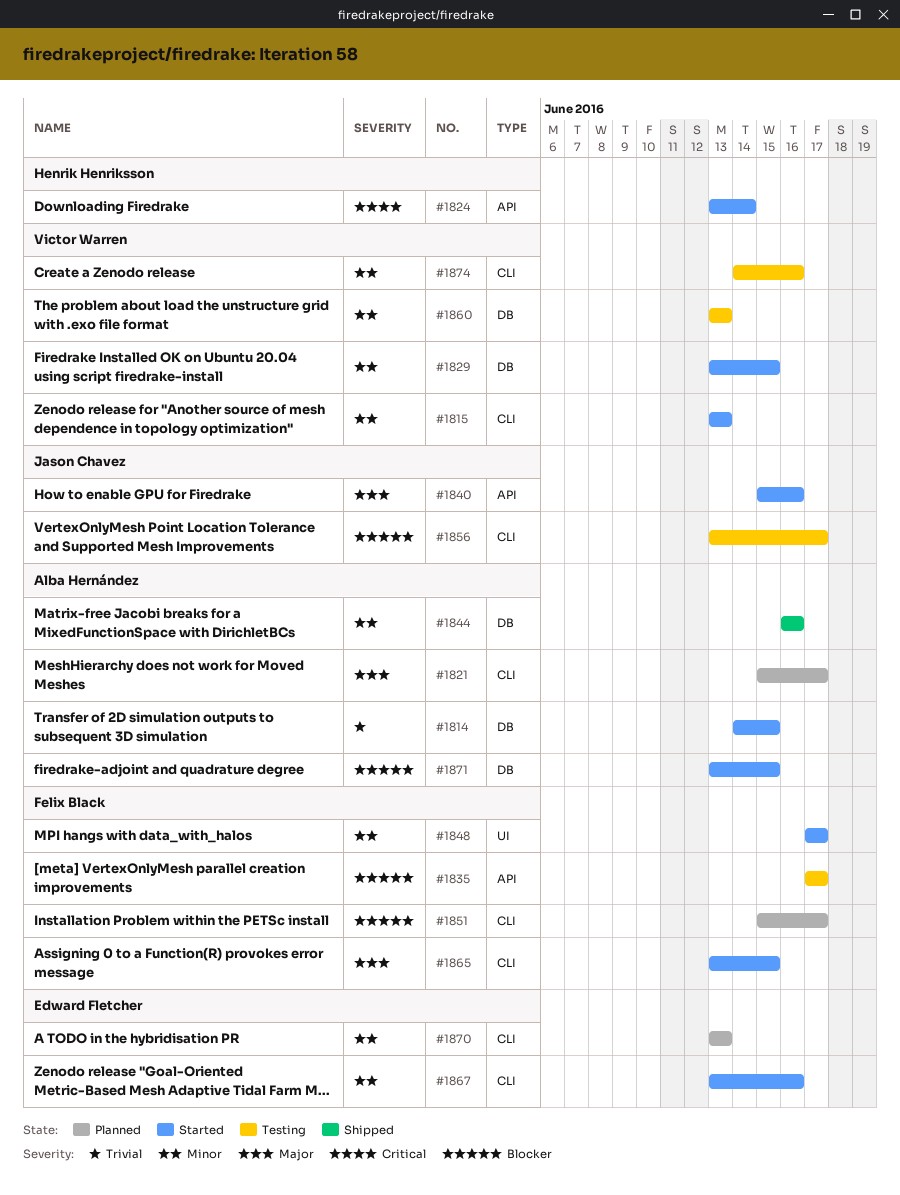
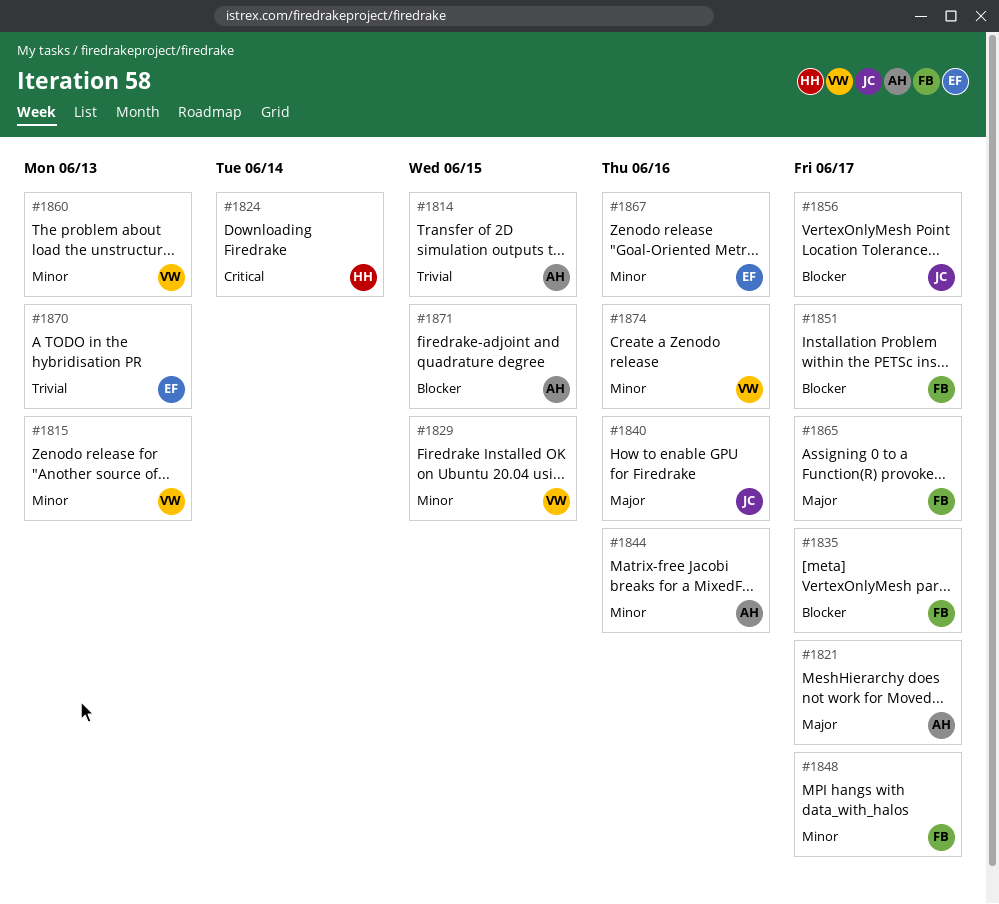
#1865, due: Jun 15 -> Jun 17
#1870, priority: Minor -> Trivial

